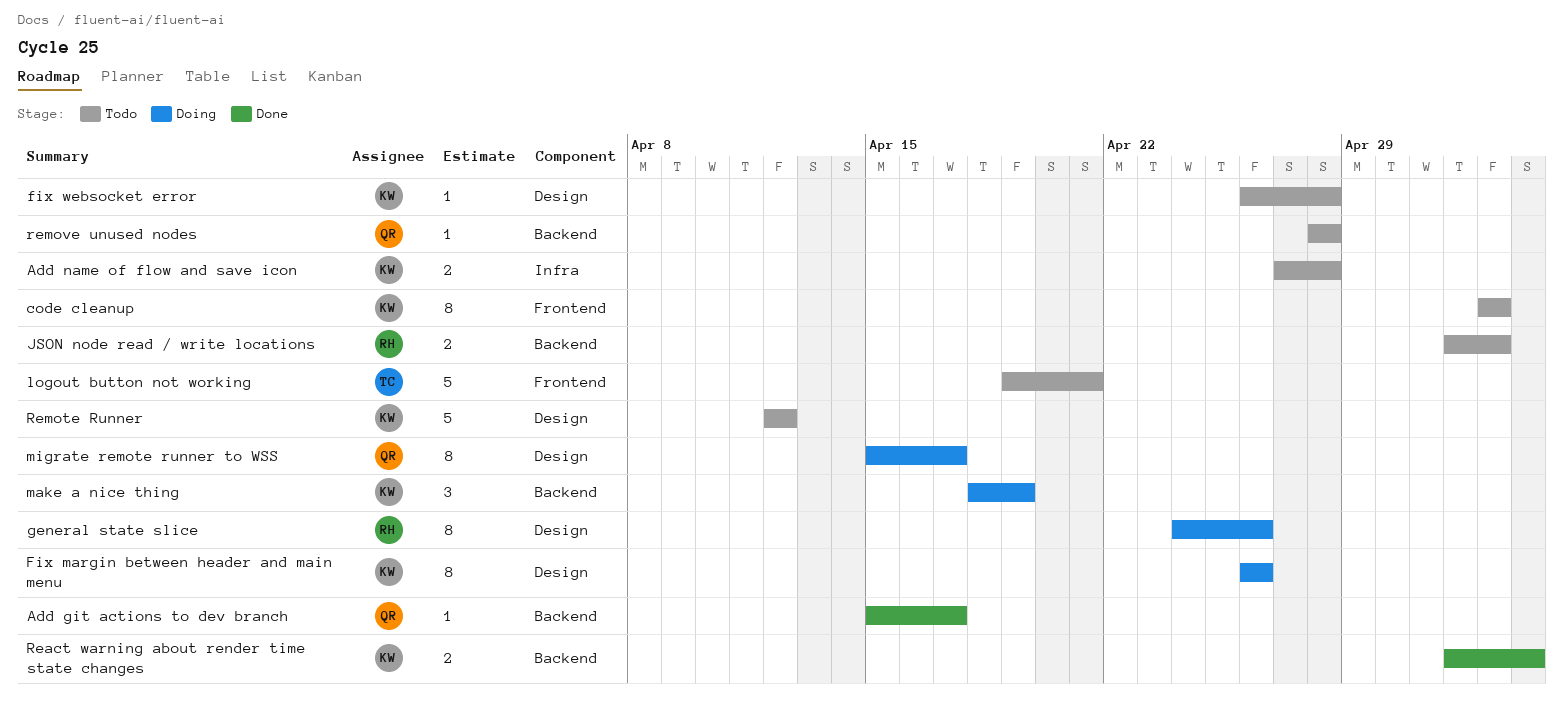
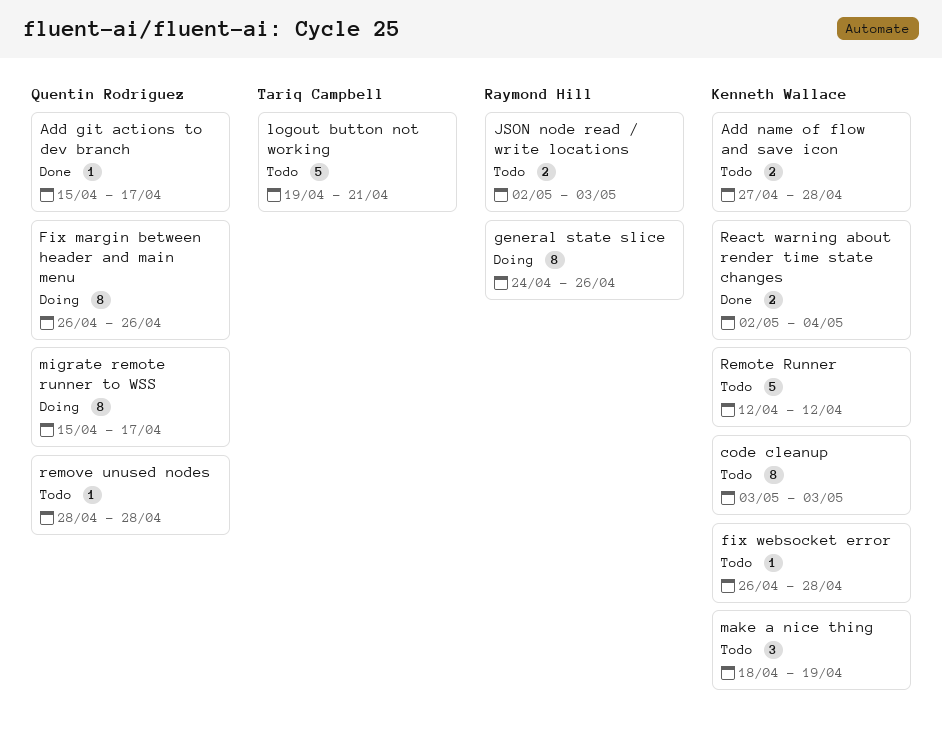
Fix margin between header and main menu, owner: Kenneth Wallace -> Quentin Rodriguez
make a nice thing, status: Doing -> Todo

